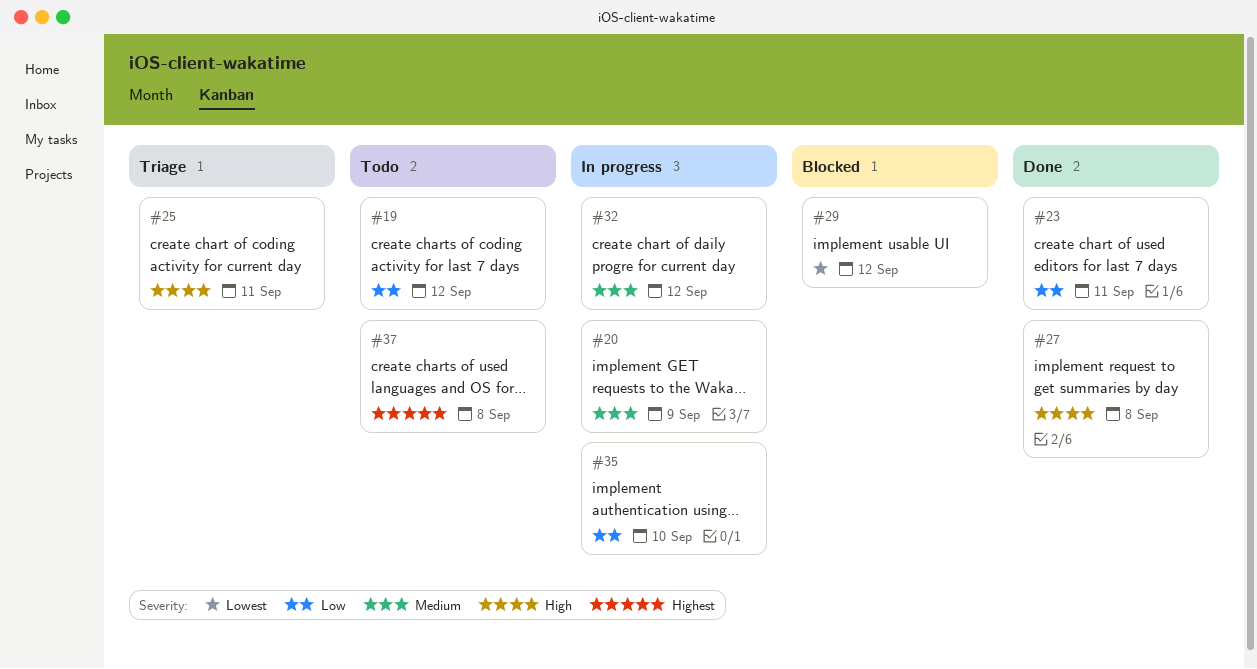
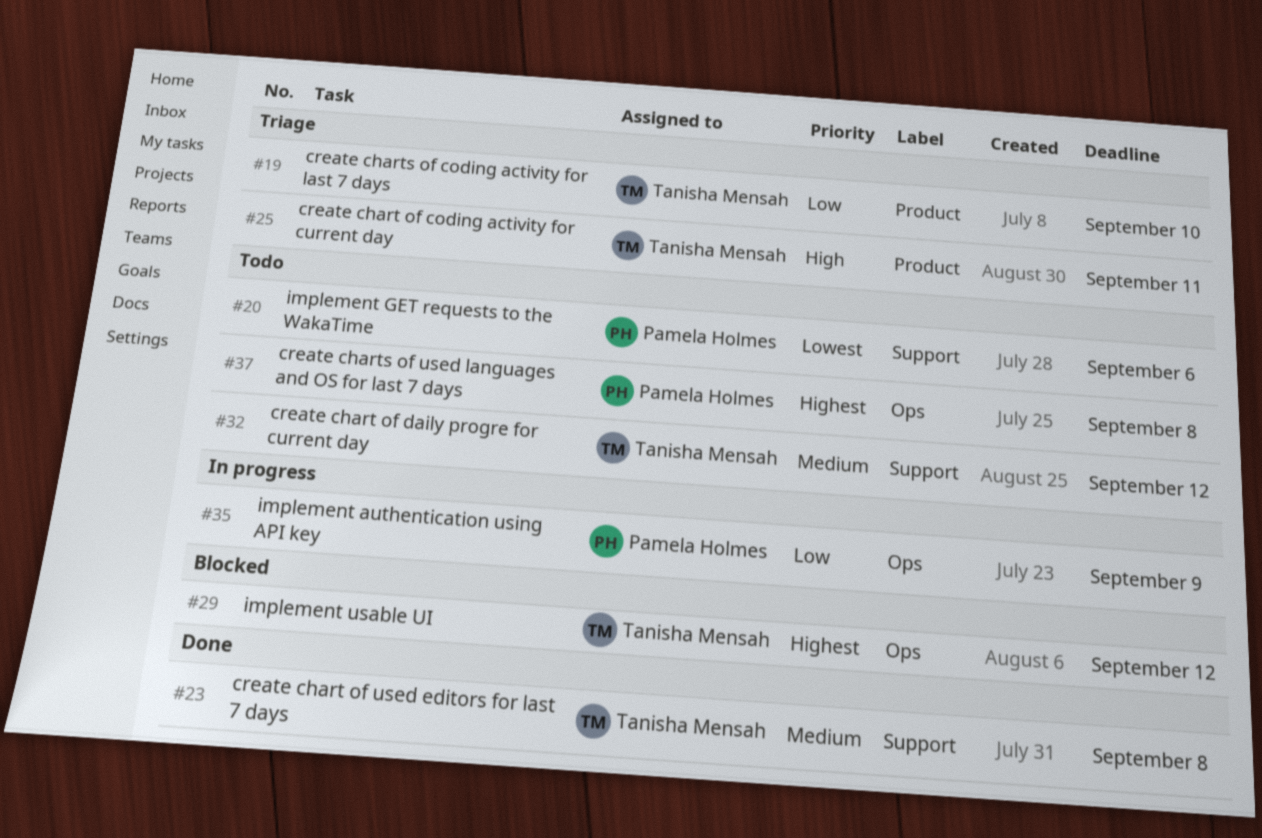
#19, status: Todo -> Triage
#19, due: Sep 12 -> Sep 10
#20, status: In progress -> Todo
#20, priority: Medium -> Lowest
#20, due: Sep 9 -> Sep 6
#23, priority: Low -> Medium
#23, due: Sep 11 -> Sep 8
#27: present -> none
#29, priority: Lowest -> Highest
#32, status: In progress -> Todo
#35, due: Sep 10 -> Sep 9

